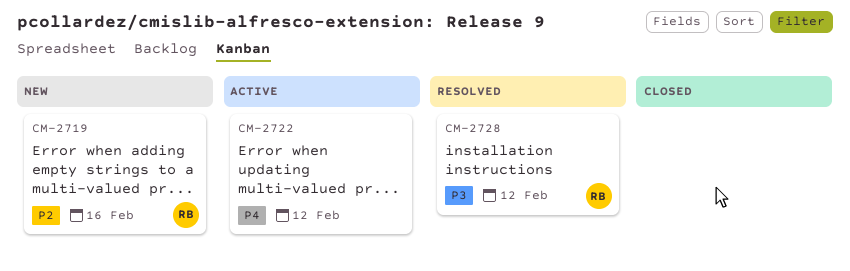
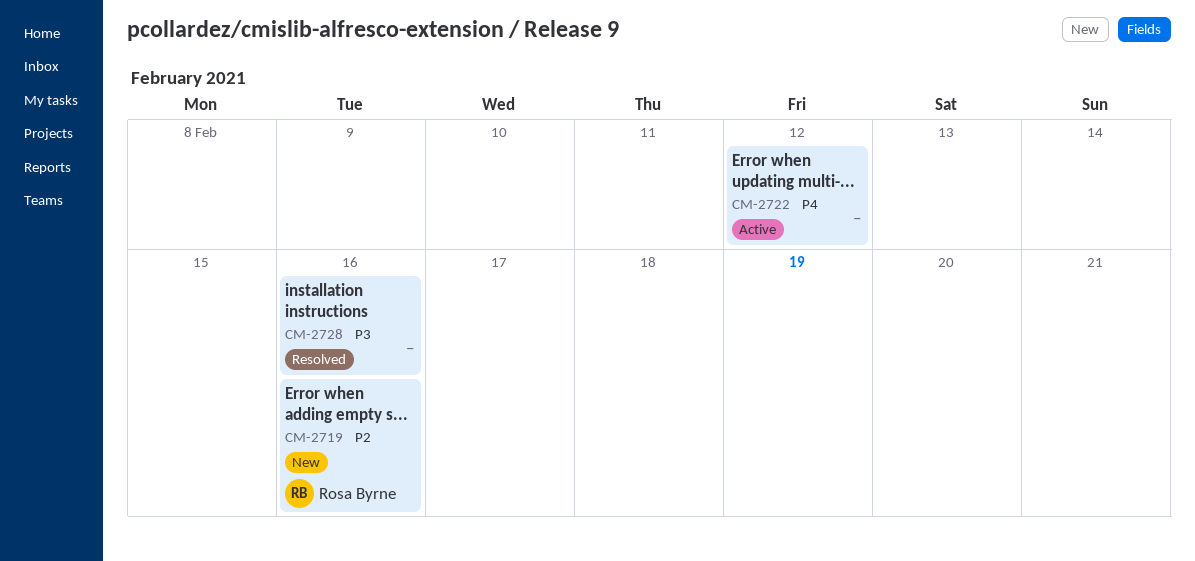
CM-2728, owner: Rosa Byrne -> none
CM-2728, due: Feb 12 -> Feb 16

